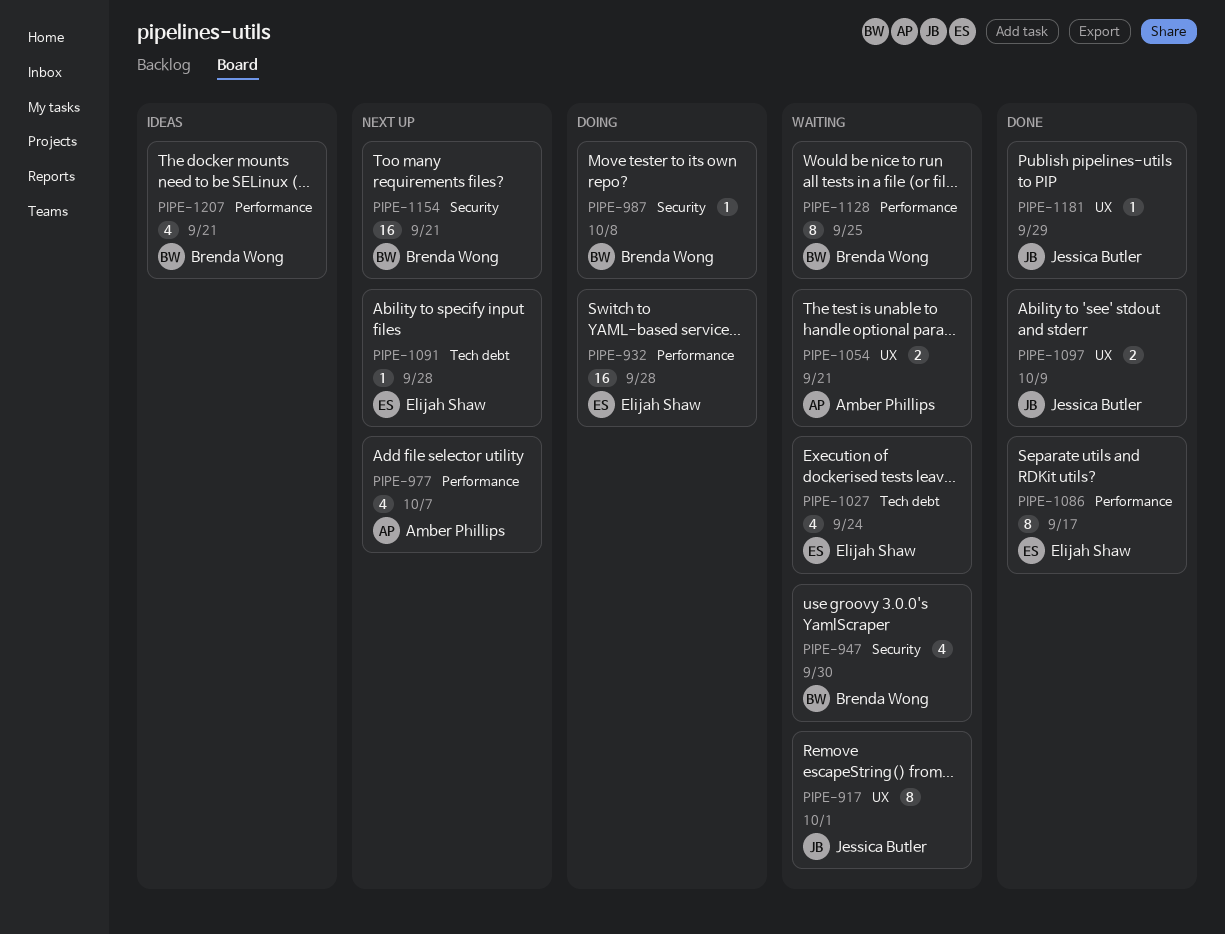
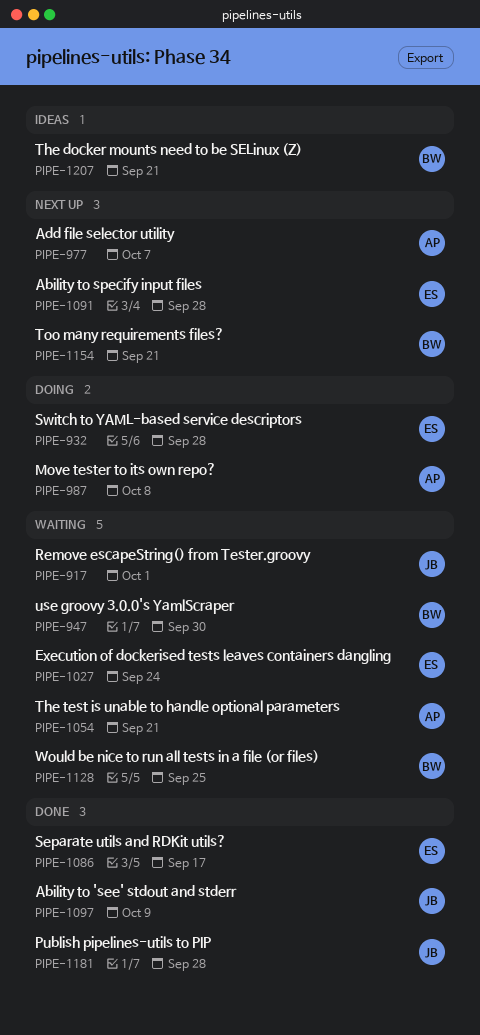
PIPE-987, owner: Brenda Wong -> Amber Phillips
PIPE-1181, due: Sep 29 -> Sep 28

